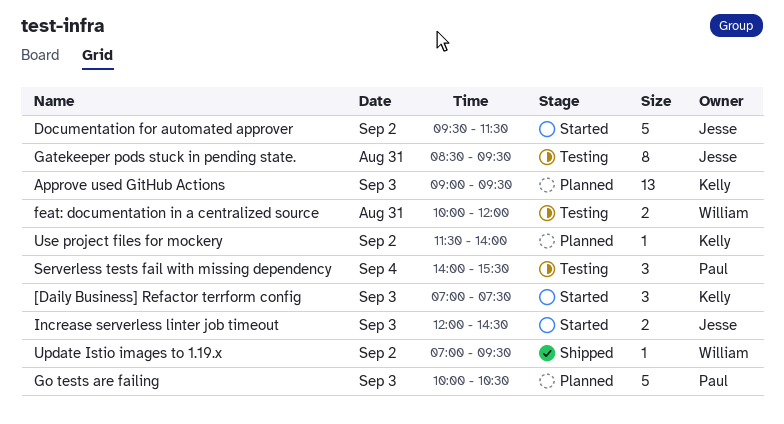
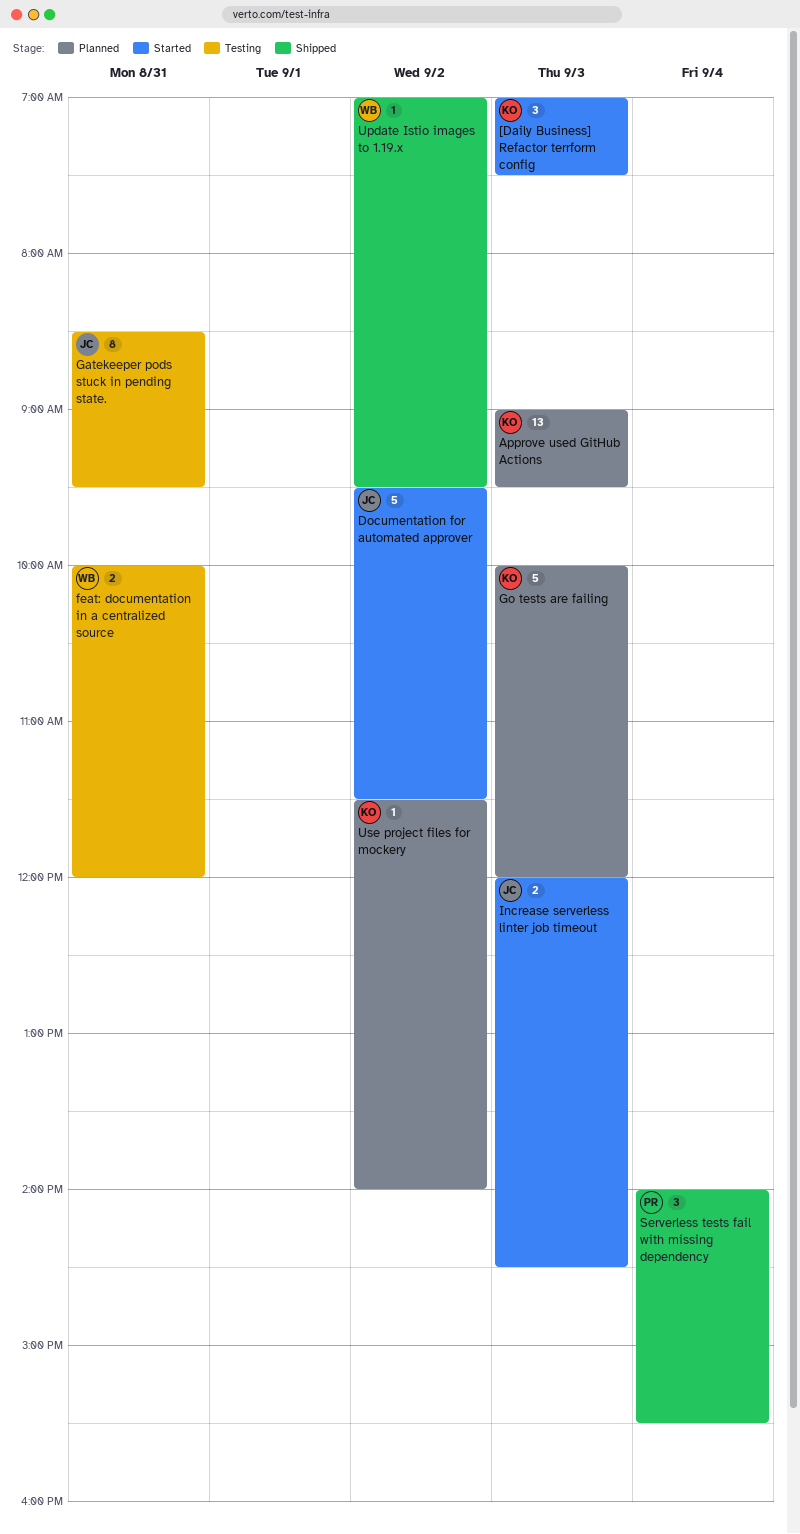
Go tests are failing, owner: Paul -> Kelly
Go tests are failing, ends: 10:30 -> 12:00
Serverless tests fail with missing dependency, status: Testing -> Shipped

